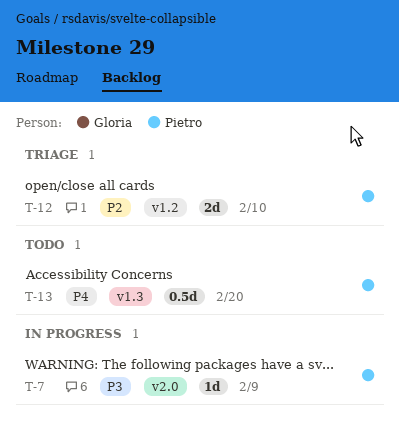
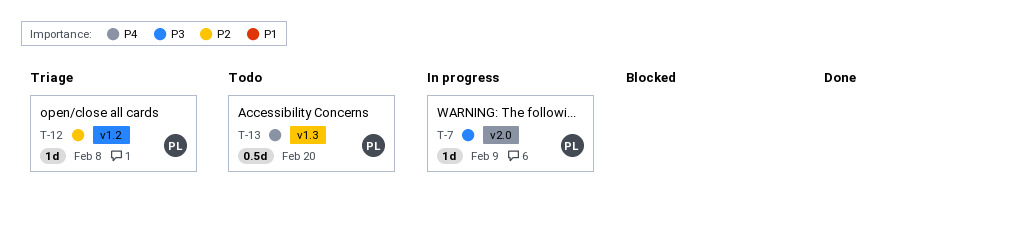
T-12, estimate: 2d -> 1d
T-12, due: Feb 10 -> Feb 8

